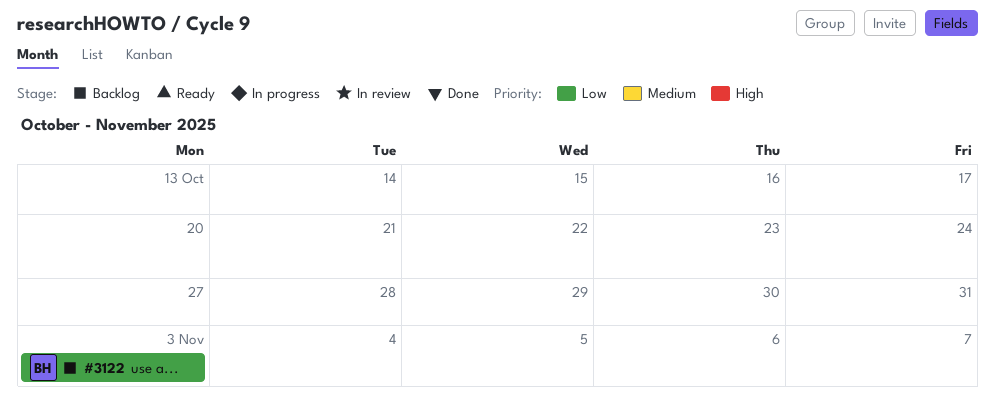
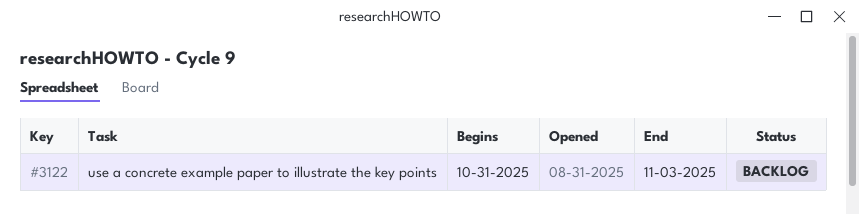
#3122, start: Nov 3 -> Oct 31

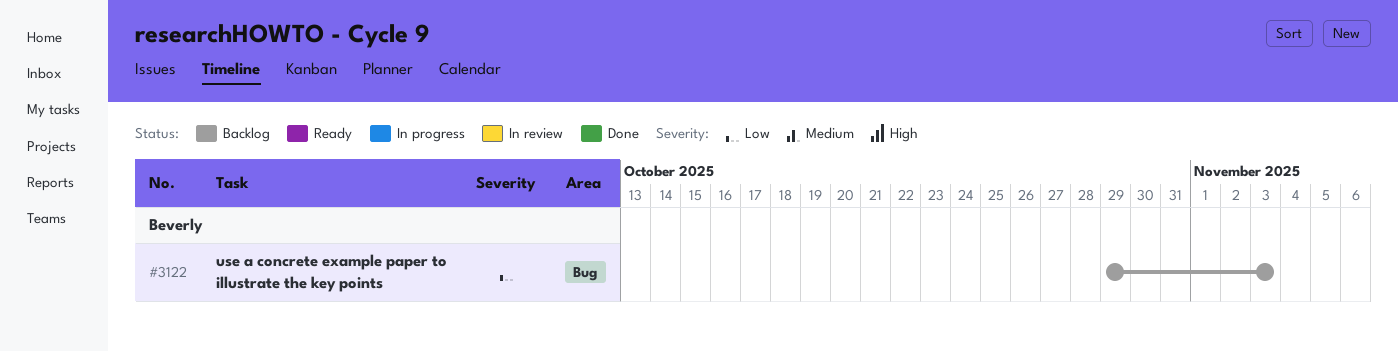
#3122, start: Oct 31 -> Oct 29

